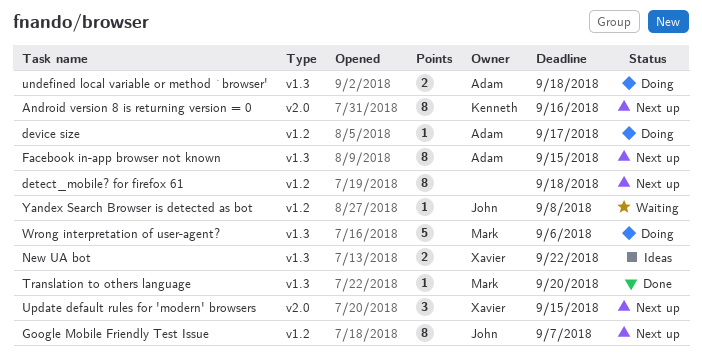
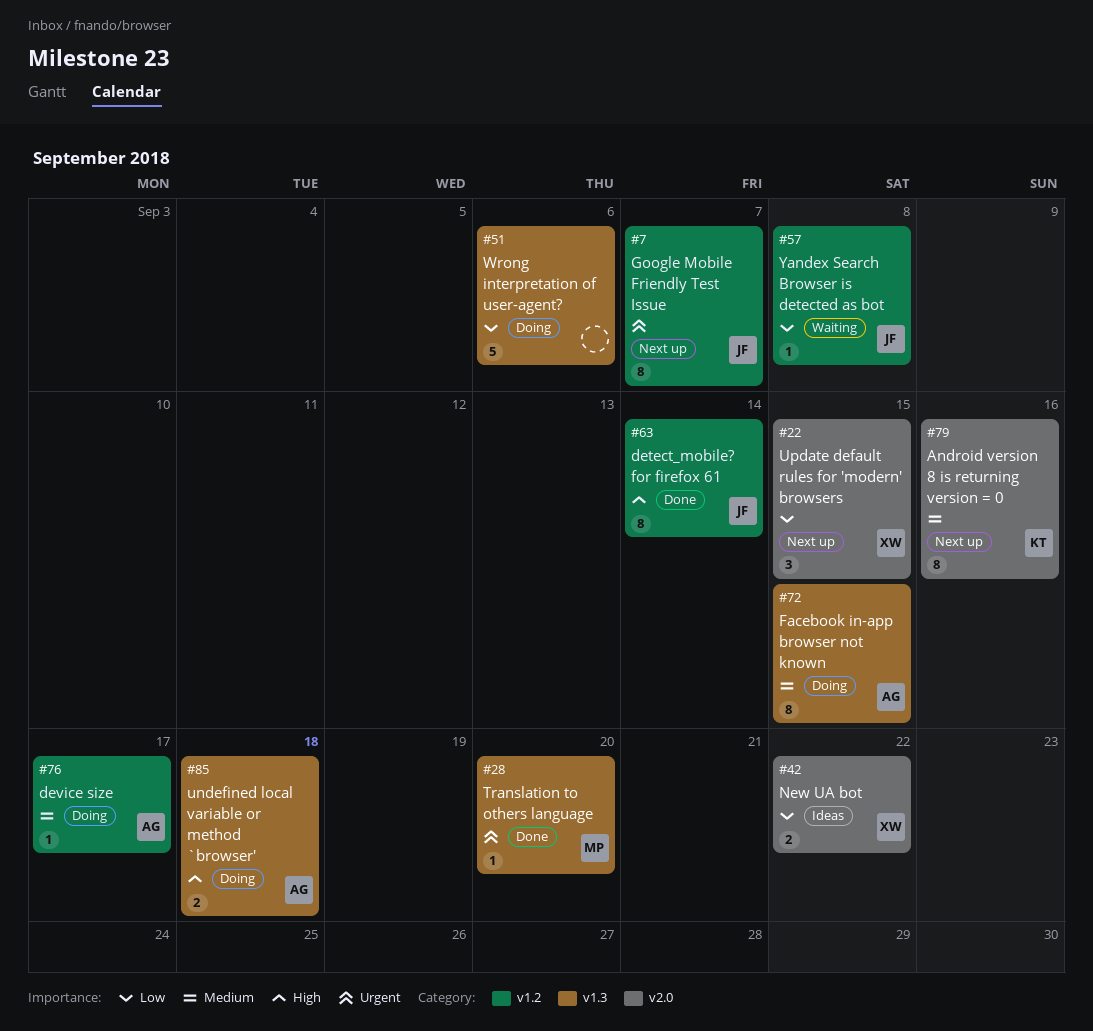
detect_mobile? for firefox 61, status: Next up -> Done
detect_mobile? for firefox 61, owner: none -> John
detect_mobile? for firefox 61, due: Sep 18 -> Sep 14
Facebook in-app browser not known, status: Next up -> Doing
New UA bot, label: v1.3 -> v2.0
Wrong interpretation of user-agent?, owner: Mark -> none

